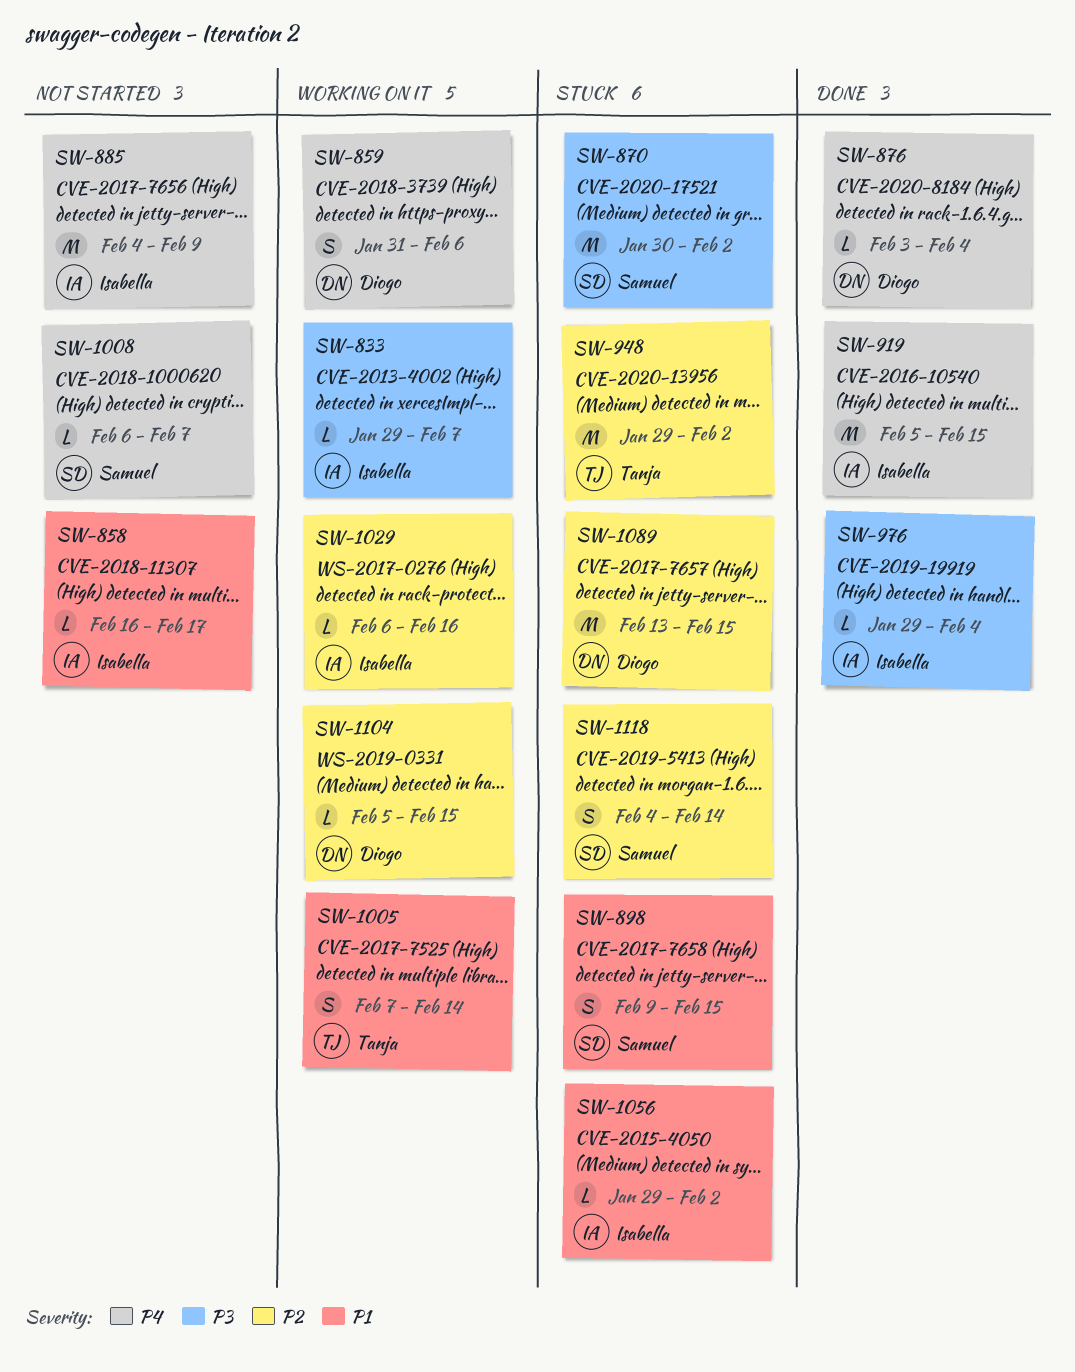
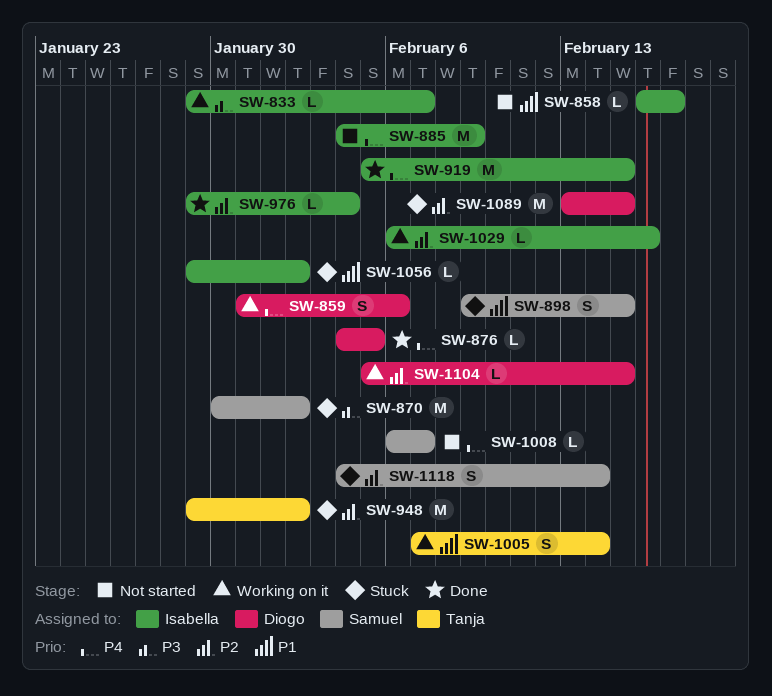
SW-876, start: Feb 3 -> Feb 4
SW-876, due: Feb 4 -> Feb 5
SW-976, priority: P3 -> P2

